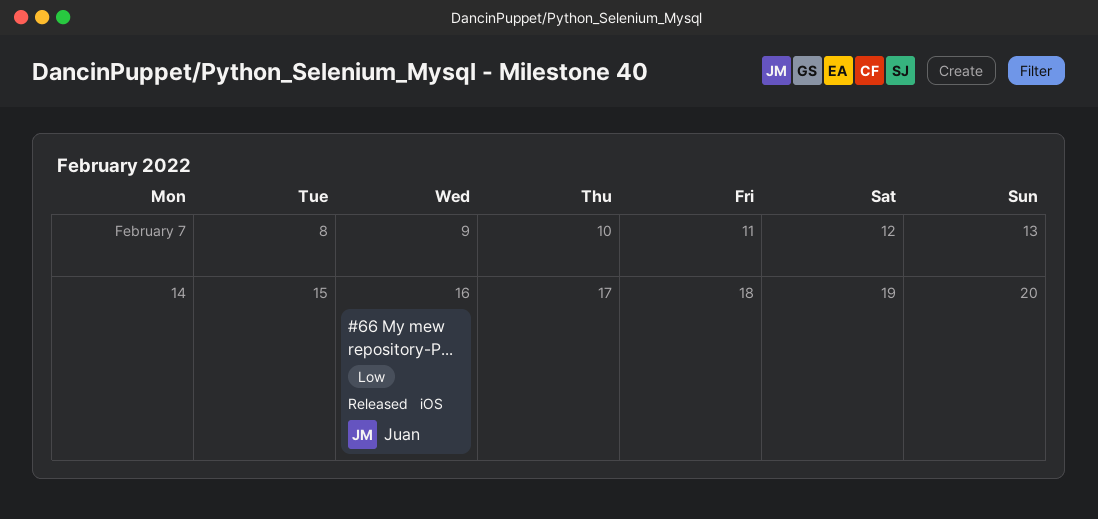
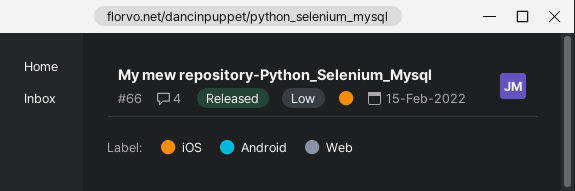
#66, due: Feb 16 -> Feb 15

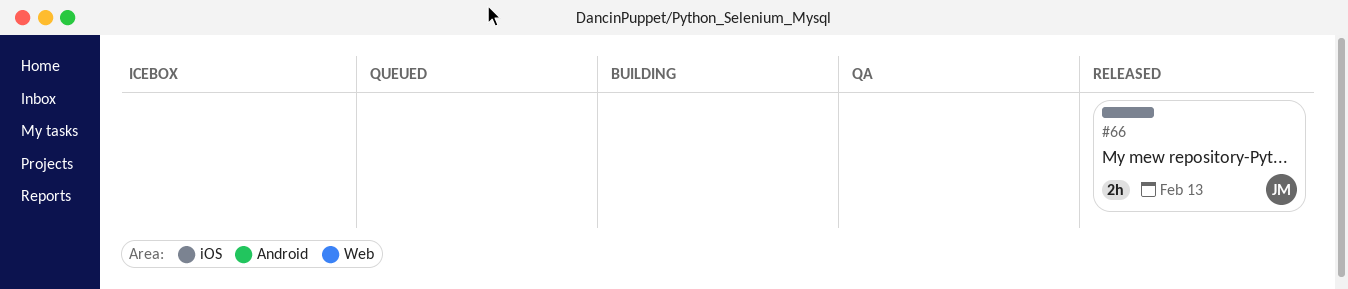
#66, due: Feb 15 -> Feb 13

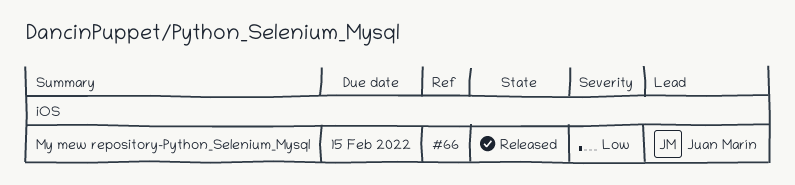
#66, due: Feb 13 -> Feb 15

